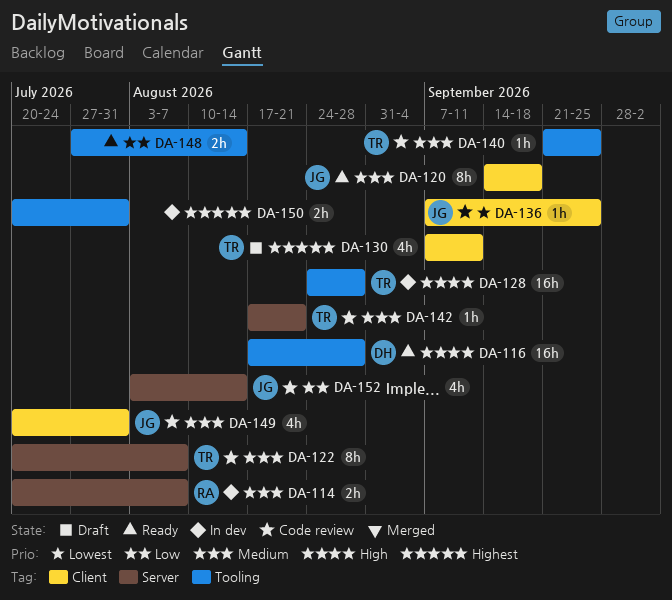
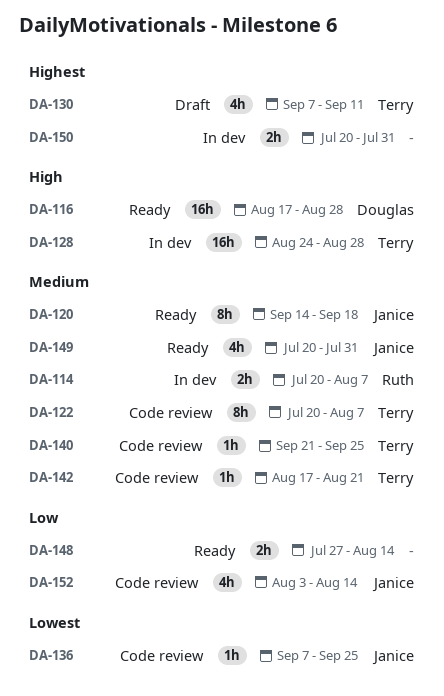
DA-149, status: Code review -> Ready

